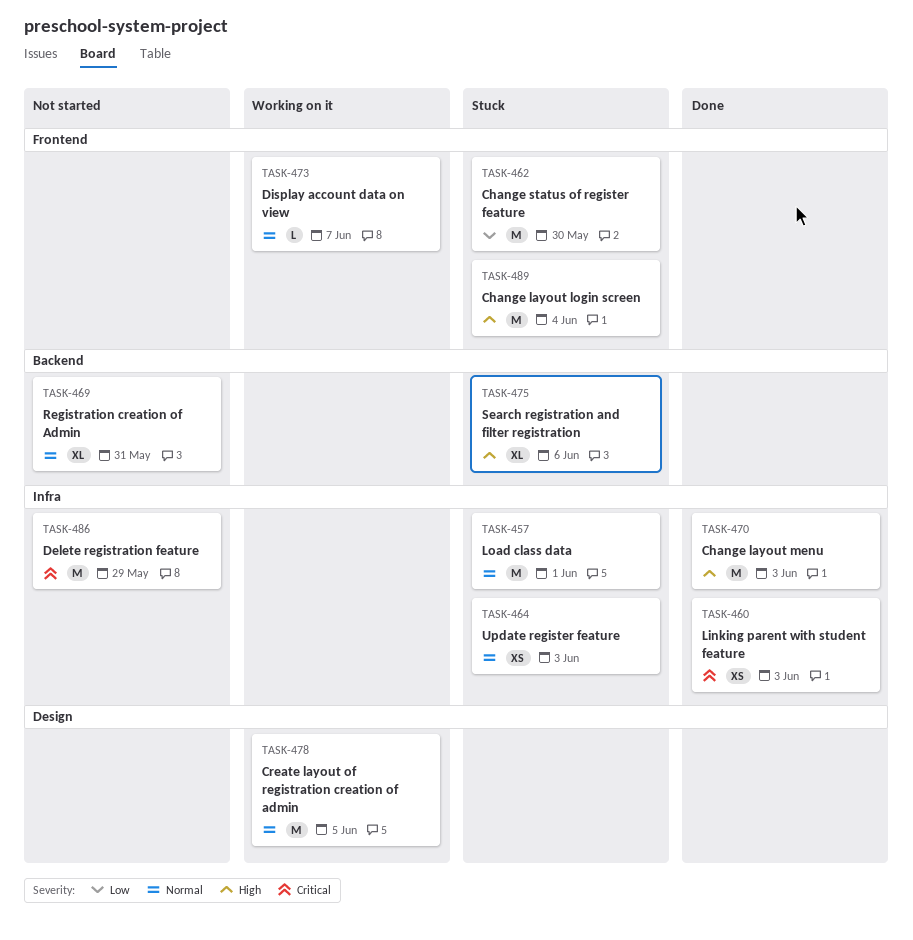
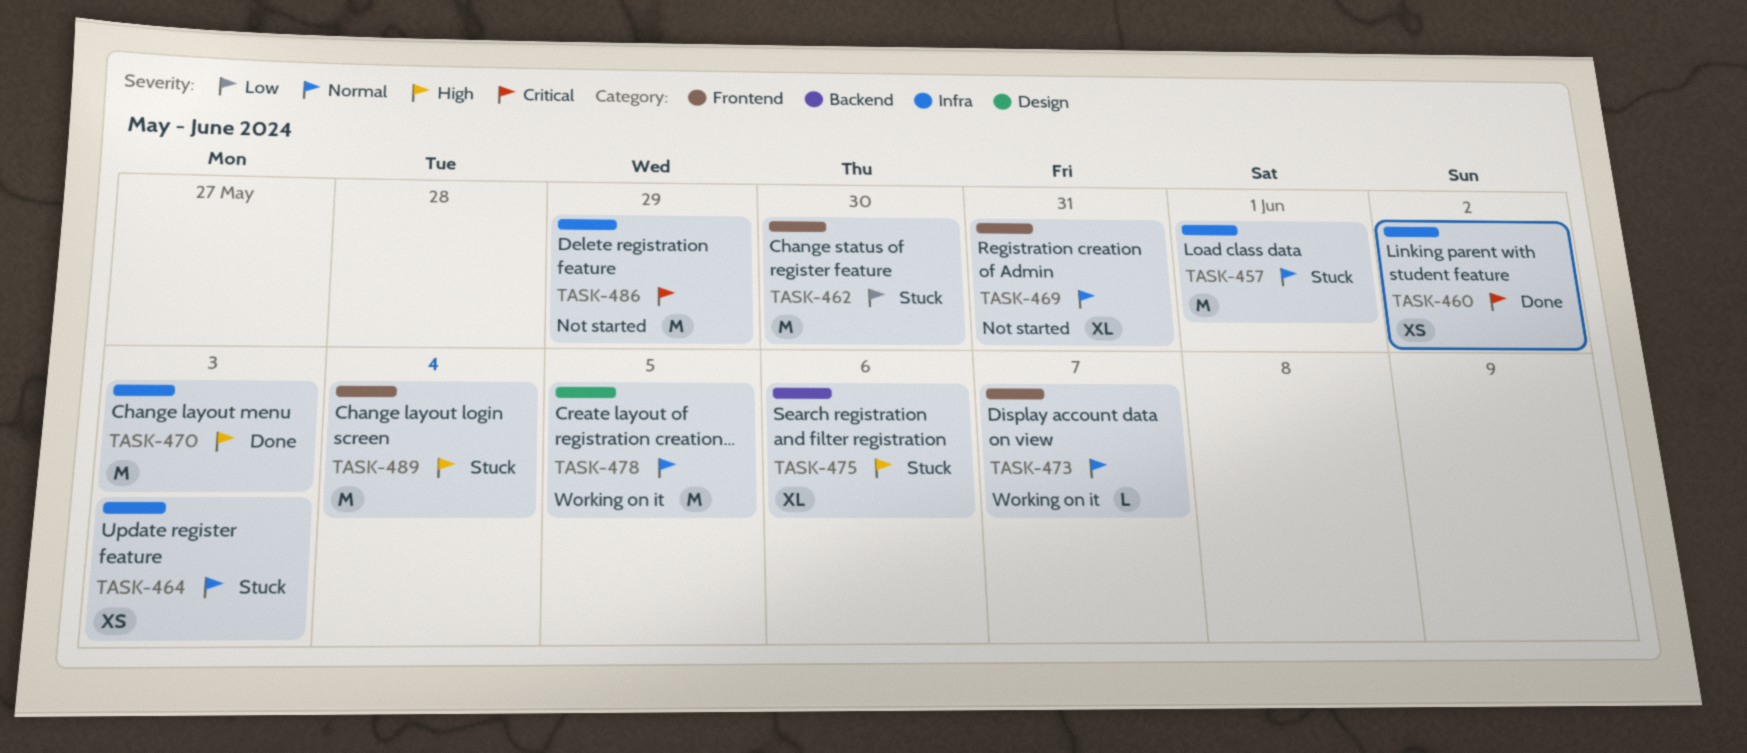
TASK-460, due: Jun 3 -> Jun 2
TASK-469, label: Backend -> Frontend

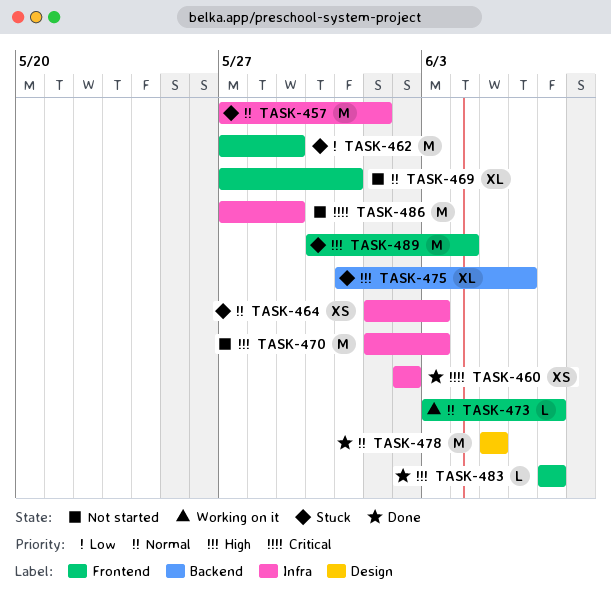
TASK-462, due: May 30 -> May 29
TASK-470, status: Done -> Not started
TASK-478, status: Working on it -> Done
TASK-483: none -> present

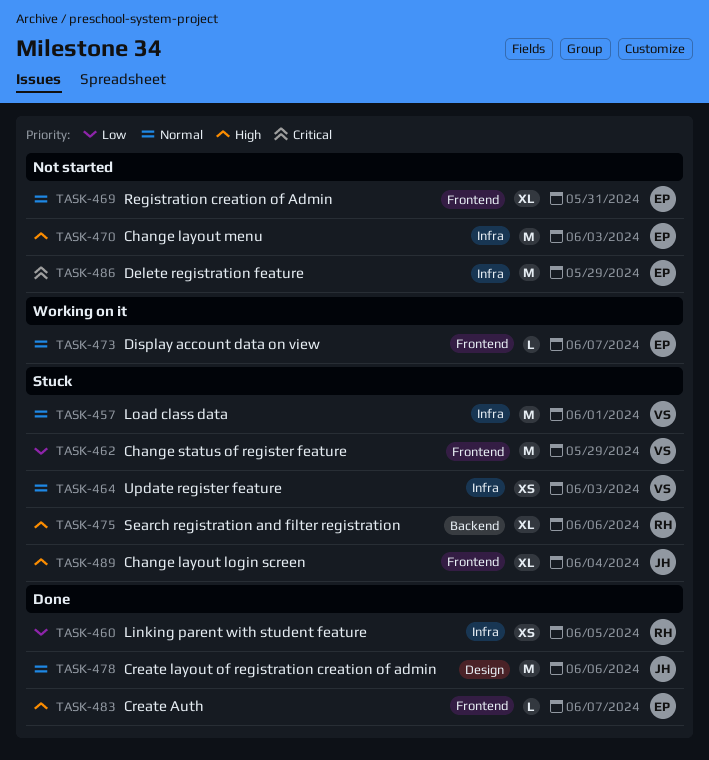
TASK-460, priority: Critical -> Low
TASK-460, due: Jun 2 -> Jun 5
TASK-478, due: Jun 5 -> Jun 6
TASK-489, estimate: M -> XL

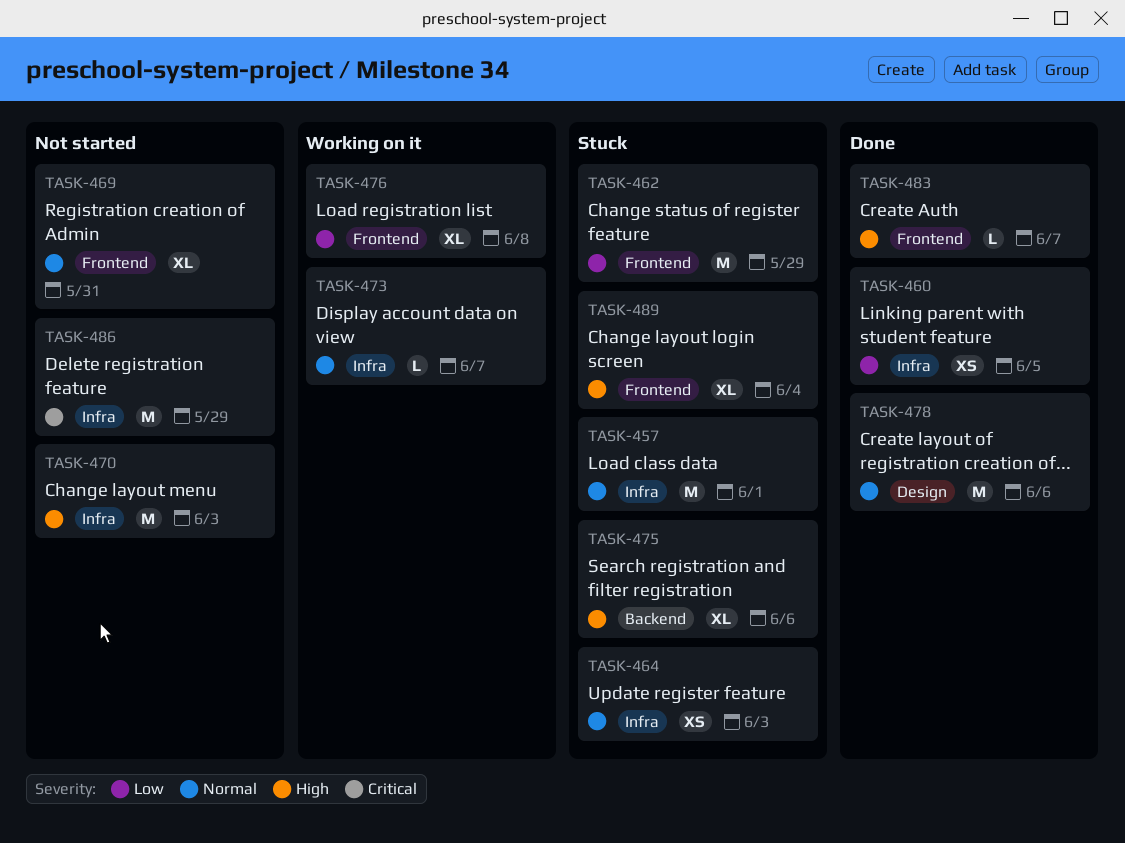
TASK-473, label: Frontend -> Infra
TASK-476: none -> present

